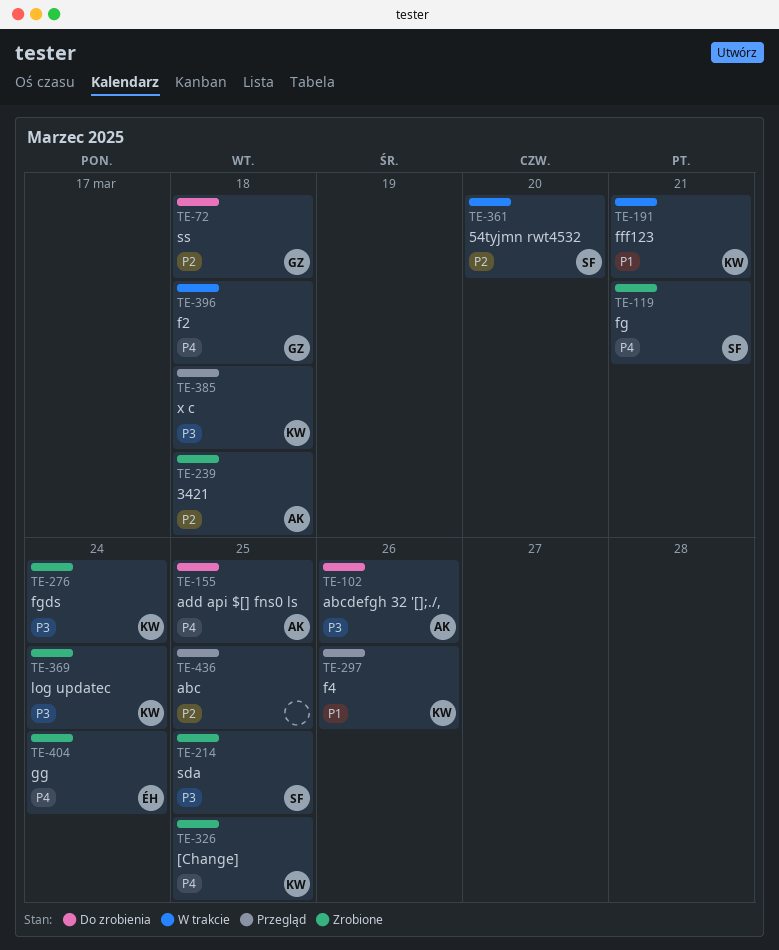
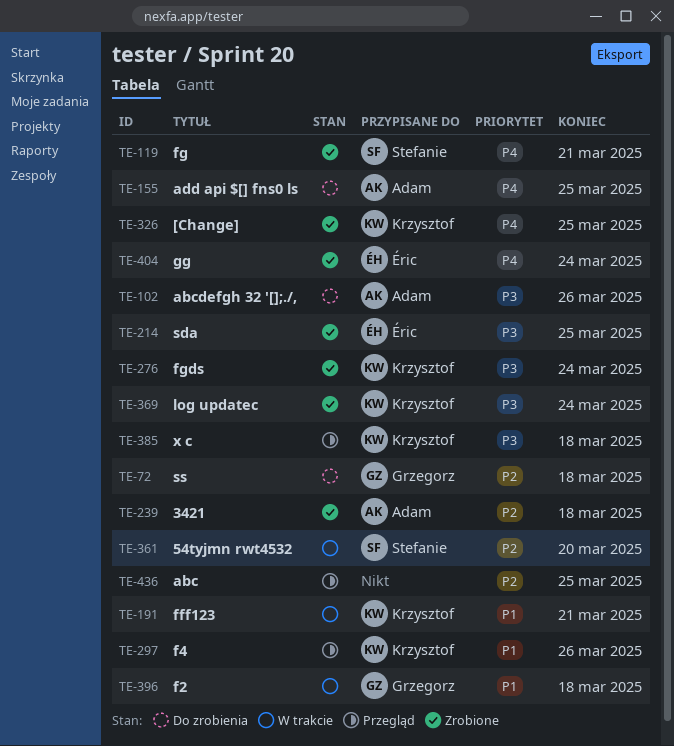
TE-214, owner: Stefanie -> Éric
TE-396, priority: P4 -> P1

